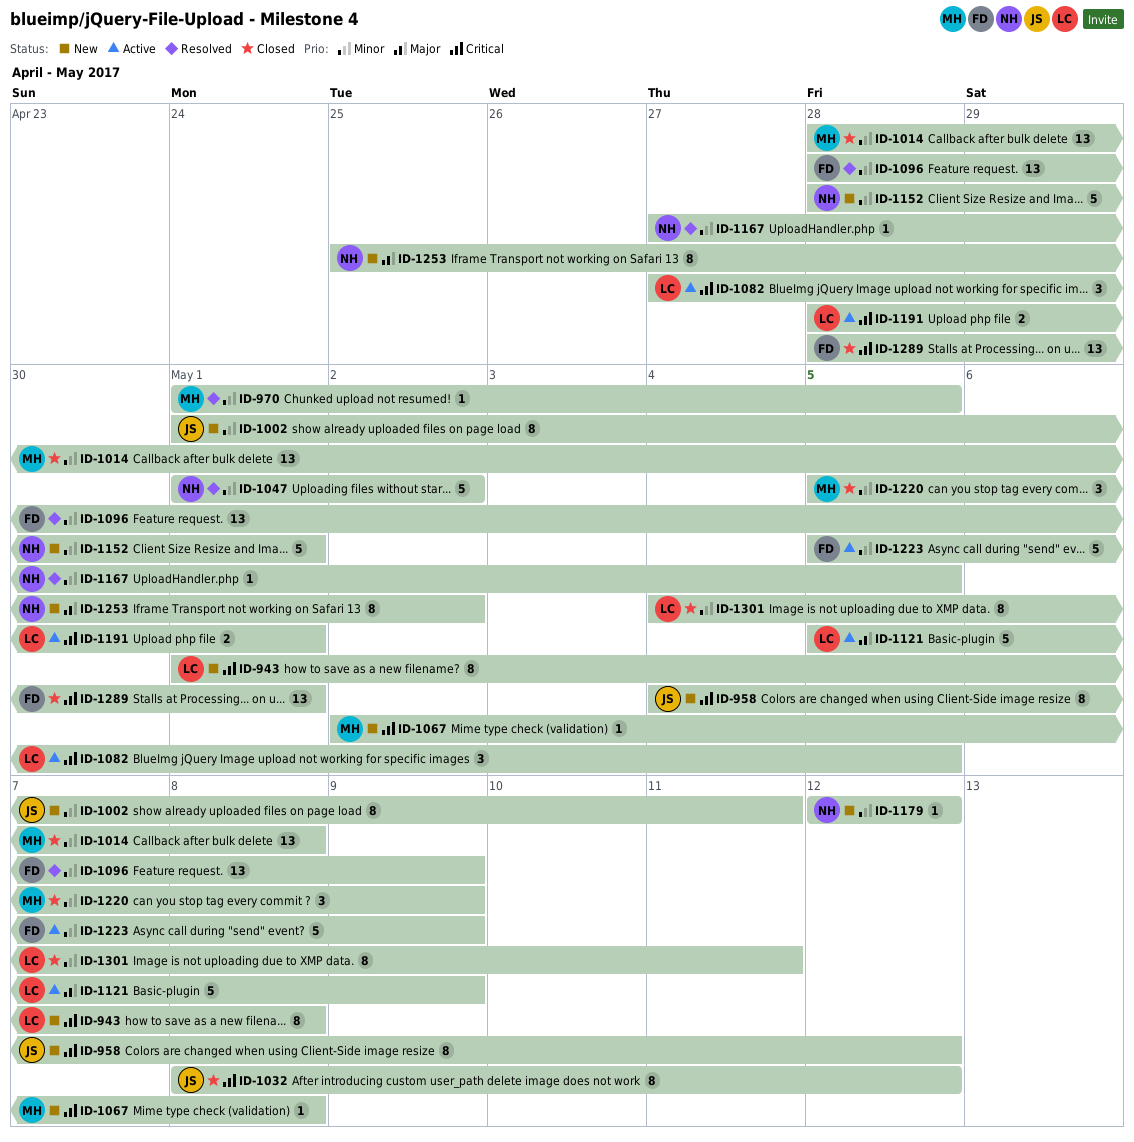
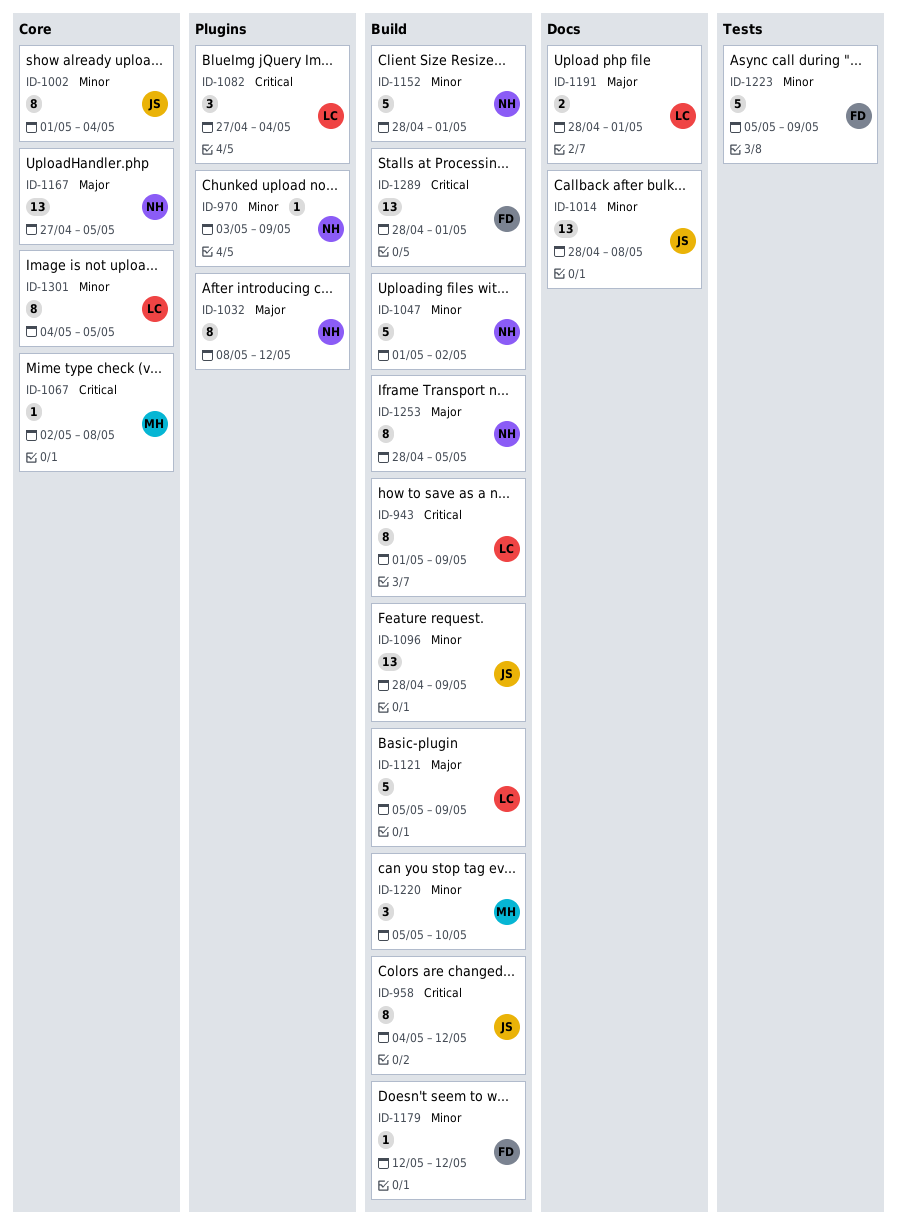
ID-943, due: May 8 -> May 9
ID-970, owner: MH -> NH
ID-970, start: May 1 -> May 3
ID-970, due: May 5 -> May 9
ID-1002, due: May 11 -> May 4
ID-1014, owner: MH -> JS
ID-1032, owner: JS -> NH
ID-1032, priority: Critical -> Major
ID-1082, due: May 5 -> May 4
ID-1096, owner: FD -> JS
ID-1167, priority: Minor -> Major
ID-1167, estimate: 1 -> 13
ID-1179, owner: NH -> FD
ID-1191, priority: Critical -> Major
ID-1220, due: May 9 -> May 10
ID-1253, start: Apr 25 -> Apr 28
ID-1253, due: May 2 -> May 5
ID-1301, due: May 11 -> May 5

